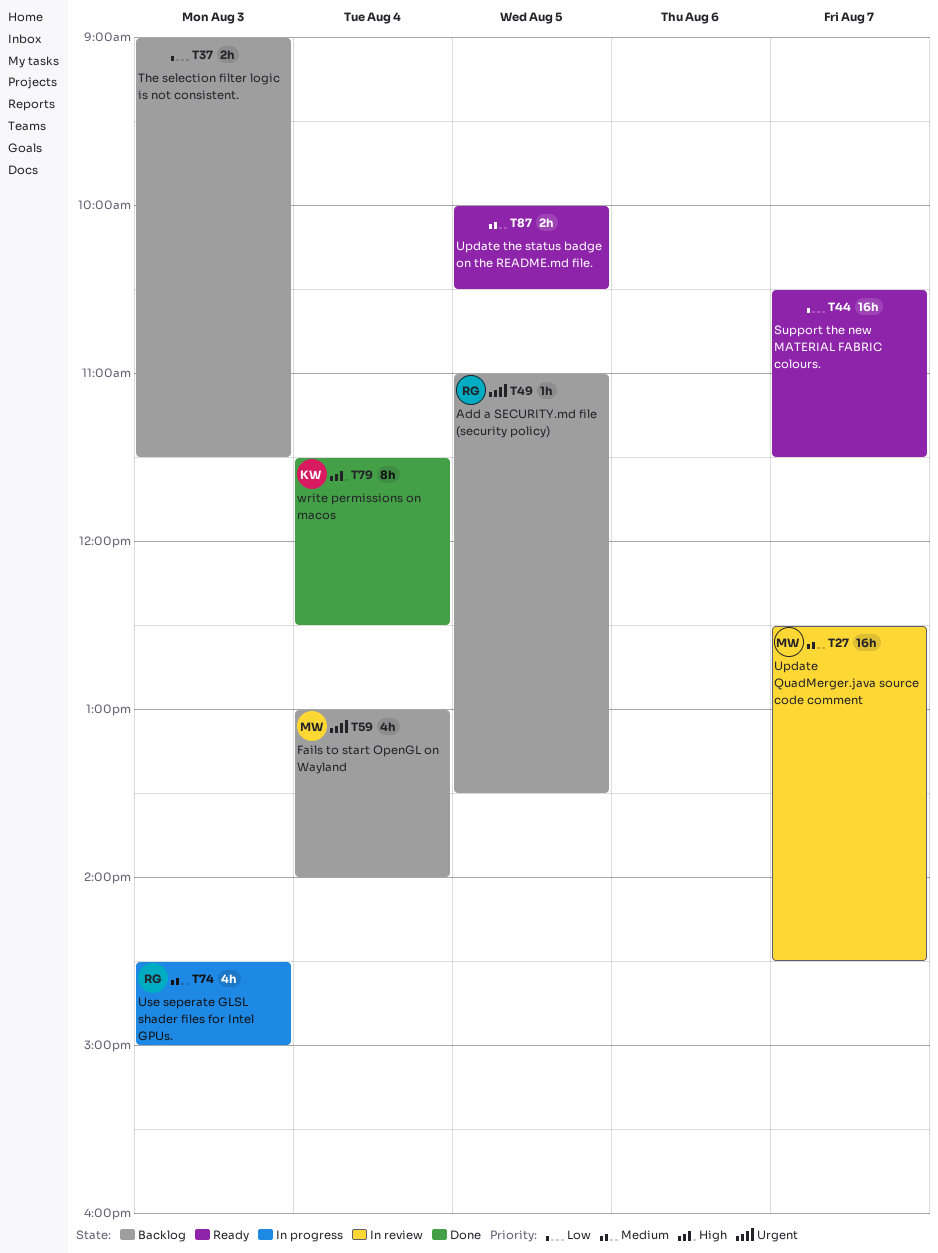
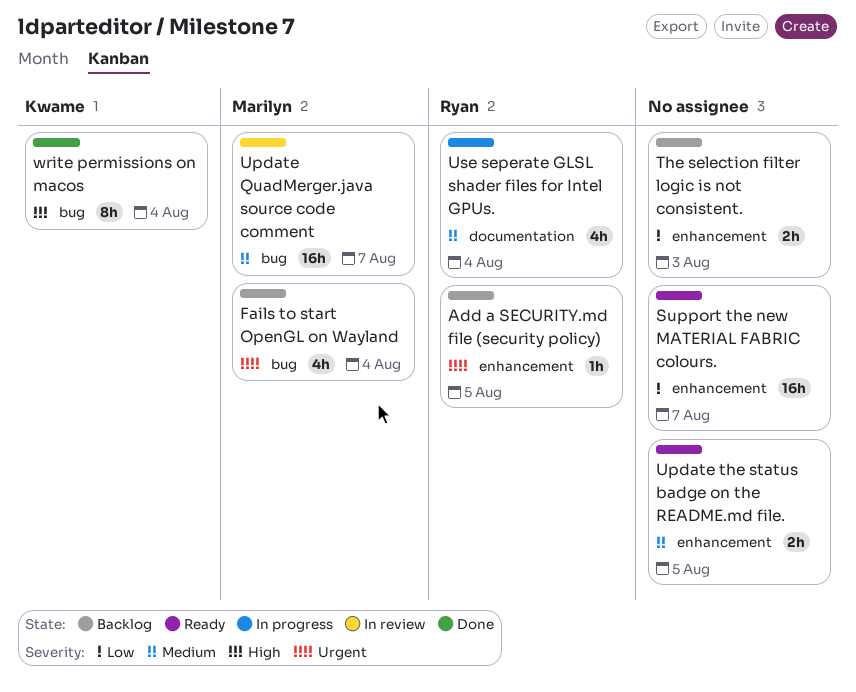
Use seperate GLSL shader files for Intel GPUs., day: Aug 3 -> Aug 4

